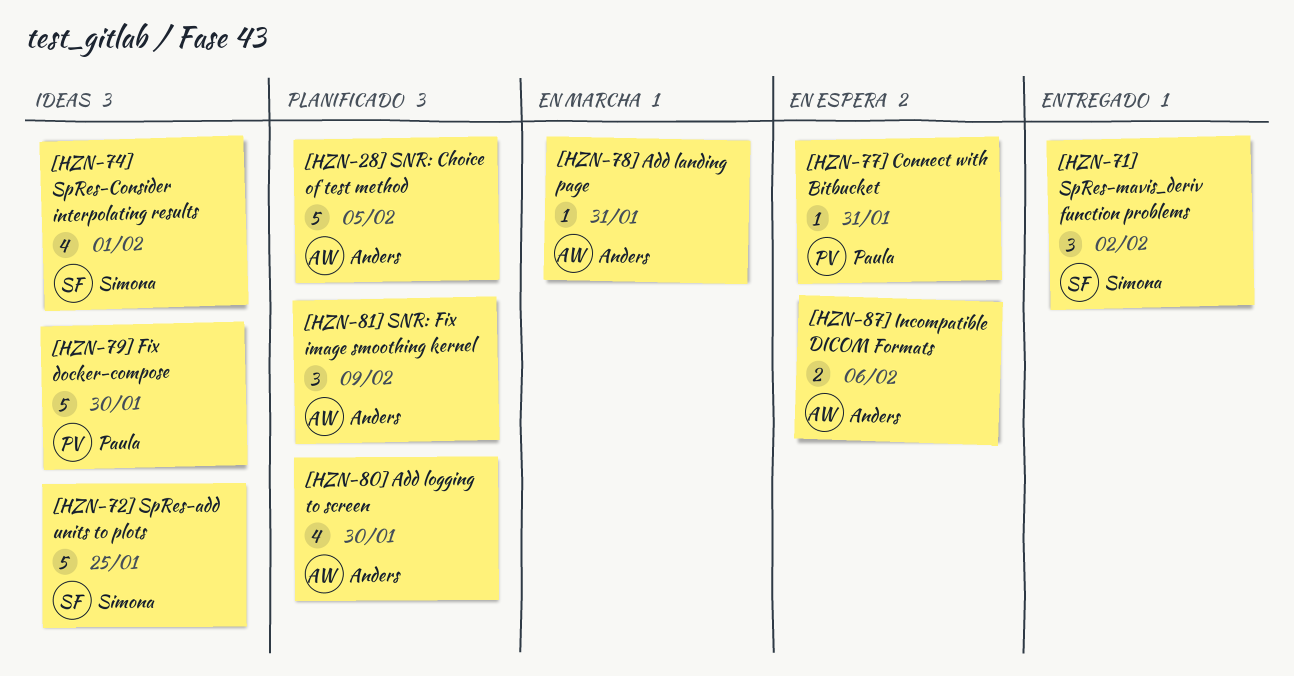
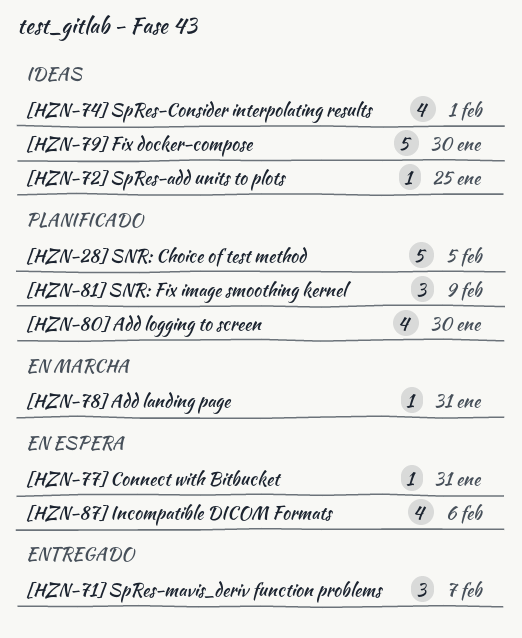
[HZN-71] SpRes-mavis_deriv function problems, due: Feb 2 -> Feb 7
[HZN-72] SpRes-add units to plots, estimate: 5 -> 1
[HZN-87] Incompatible DICOM Formats, estimate: 2 -> 4

